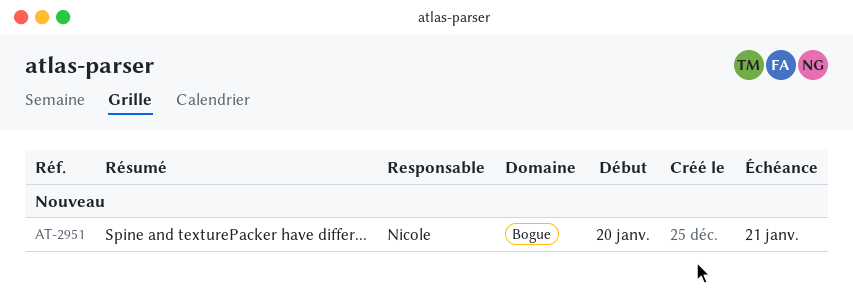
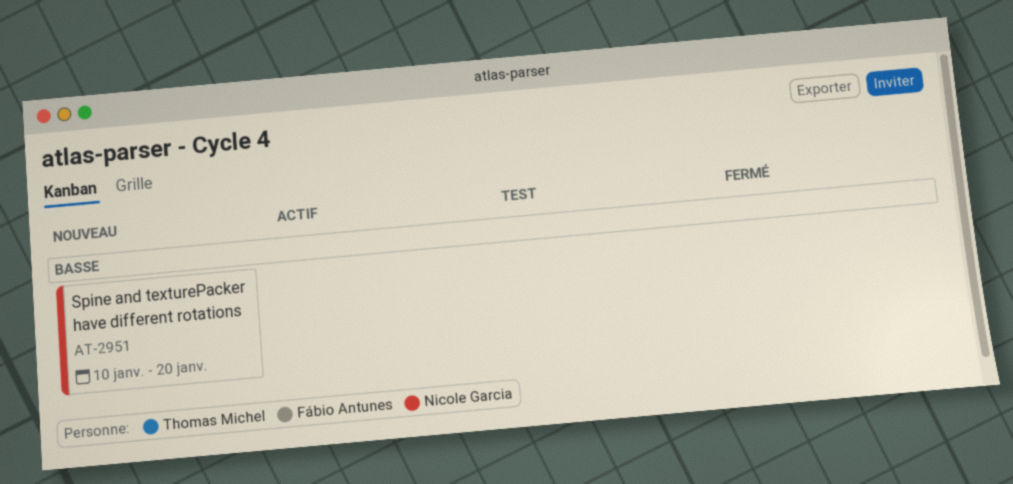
AT-2951, start: Jan 20 -> Jan 10
AT-2951, due: Jan 21 -> Jan 20

